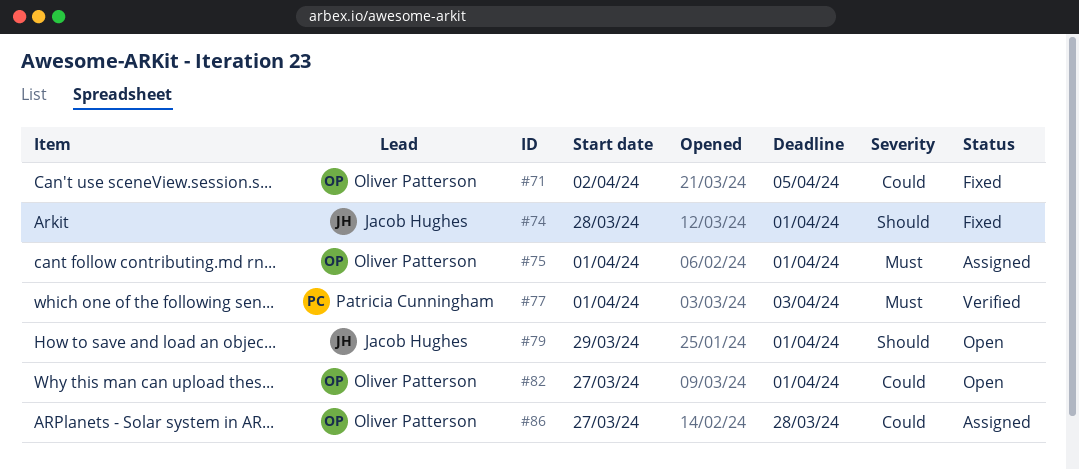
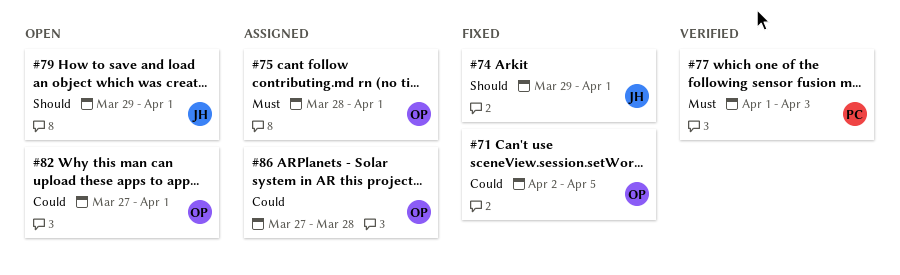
#74, start: Mar 28 -> Mar 29
#75, start: Apr 1 -> Mar 28

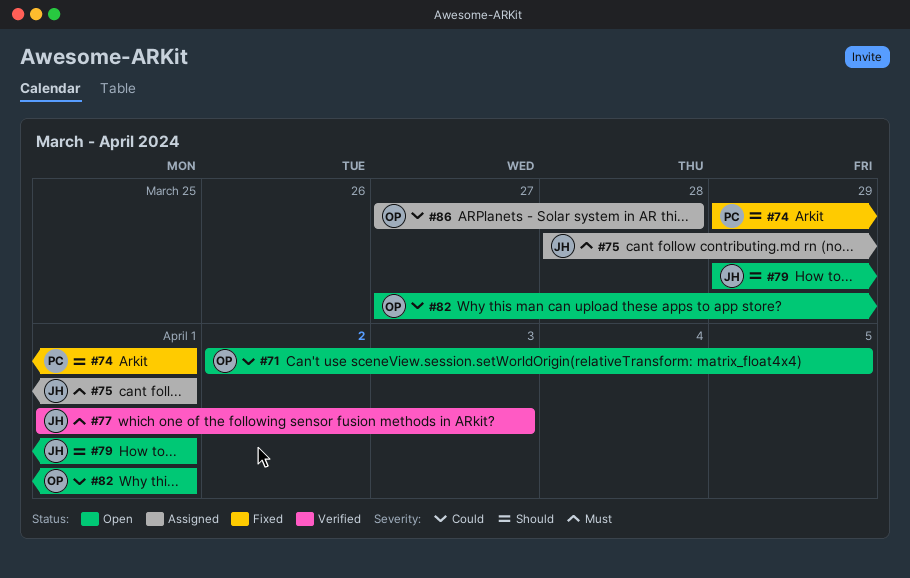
#71, status: Fixed -> Open
#74, owner: JH -> PC
#75, owner: OP -> JH
#77, owner: PC -> JH

